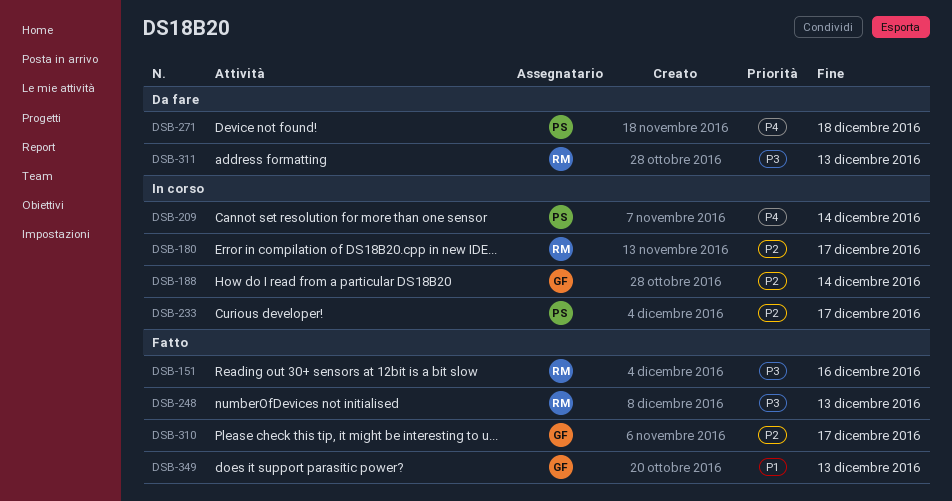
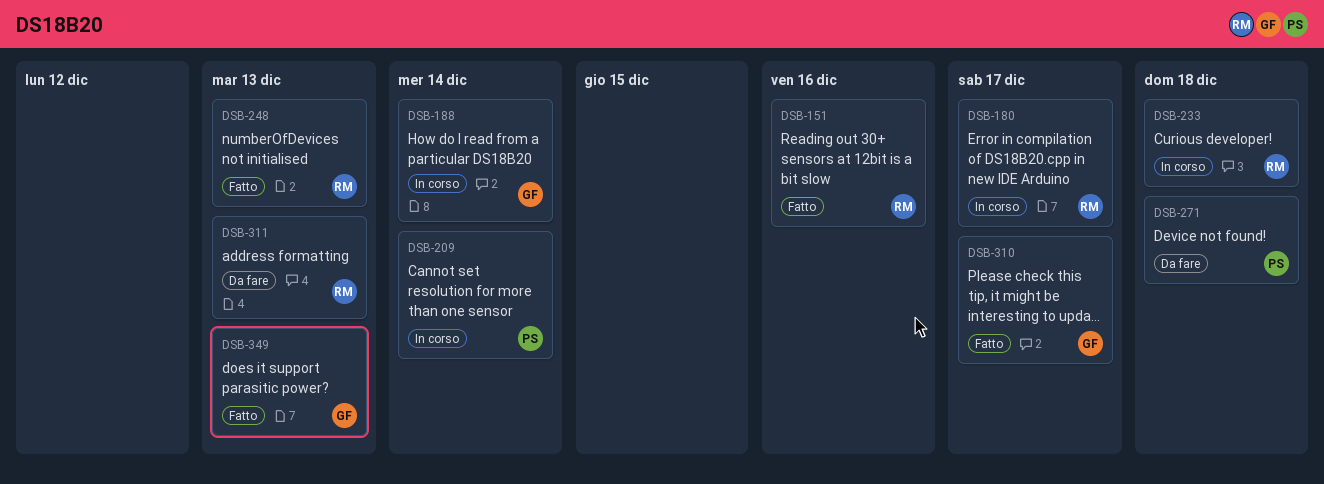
DSB-233, owner: PS -> RM
DSB-233, due: Dec 17 -> Dec 18

